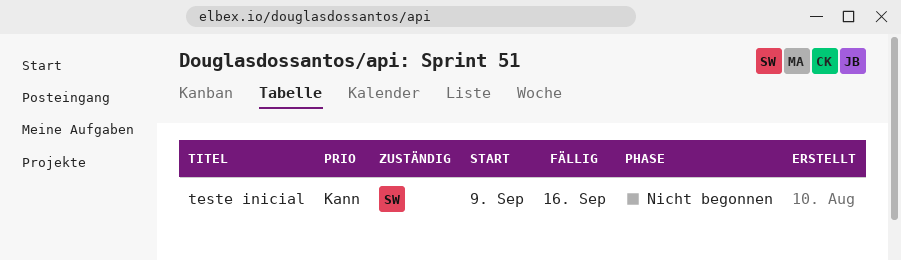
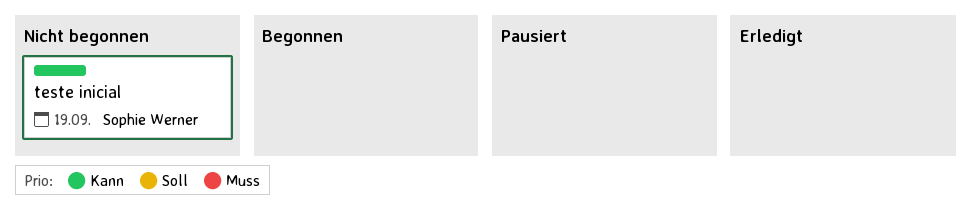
teste inicial, due: Sep 16 -> Sep 19

